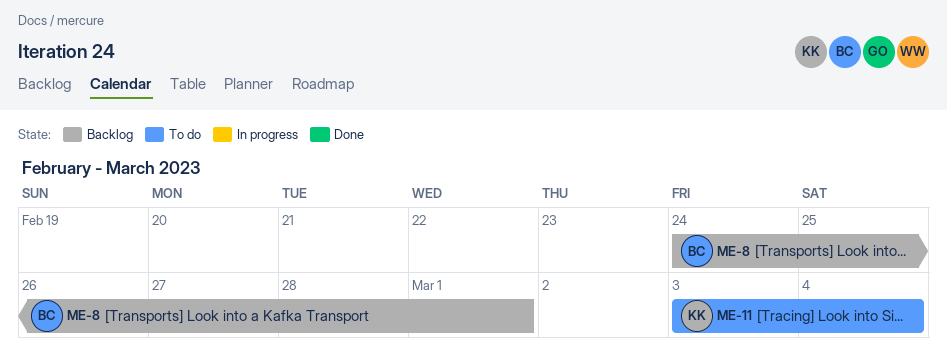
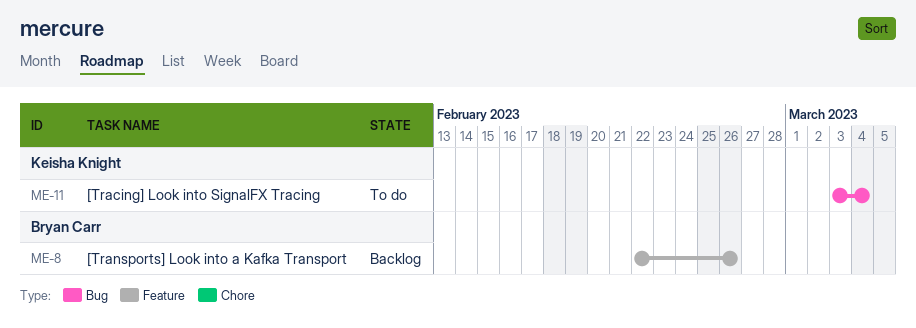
ME-8, start: Feb 24 -> Feb 22
ME-8, due: Mar 1 -> Feb 26

